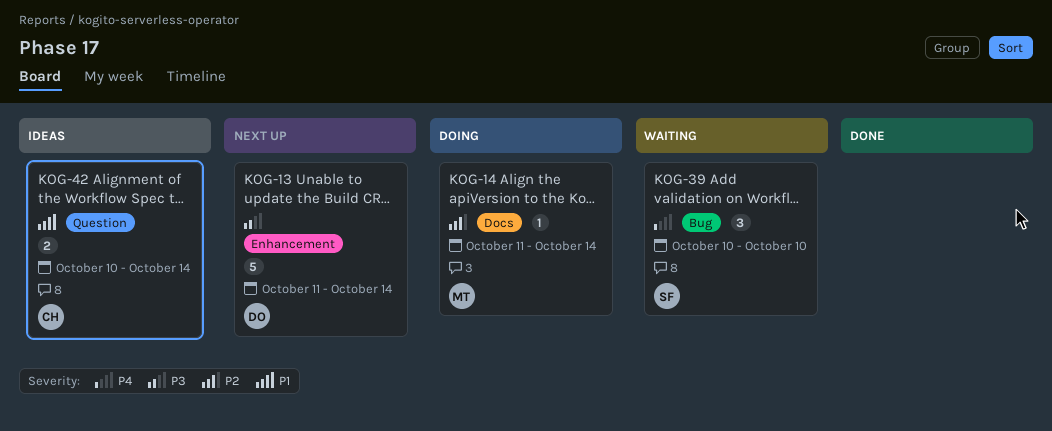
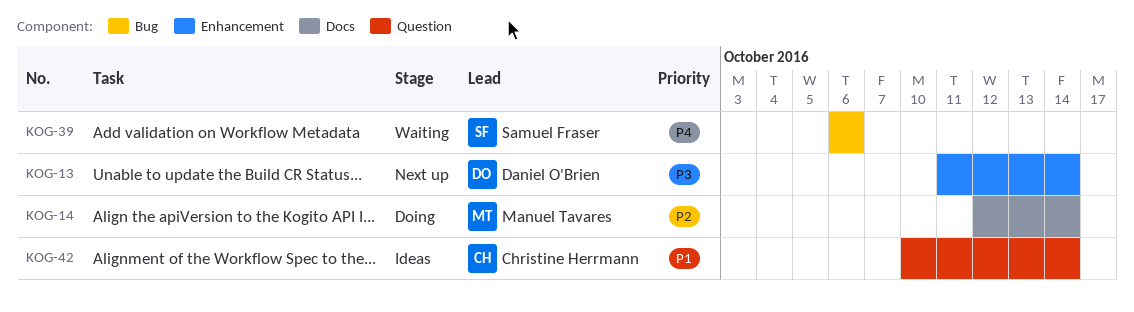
KOG-14, start: Oct 11 -> Oct 12
KOG-39, start: Oct 10 -> Oct 6
KOG-39, due: Oct 10 -> Oct 6

